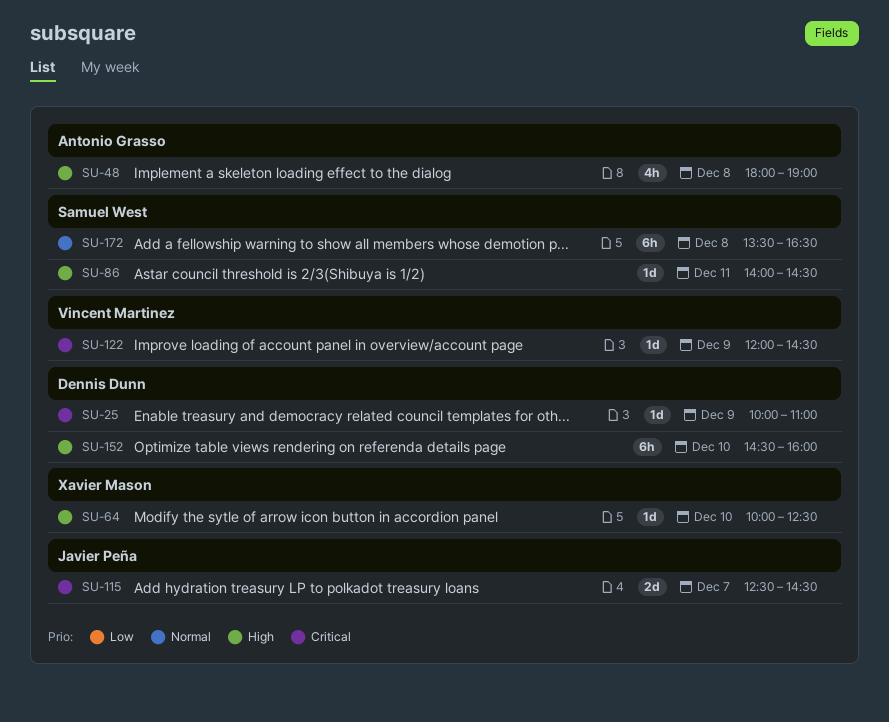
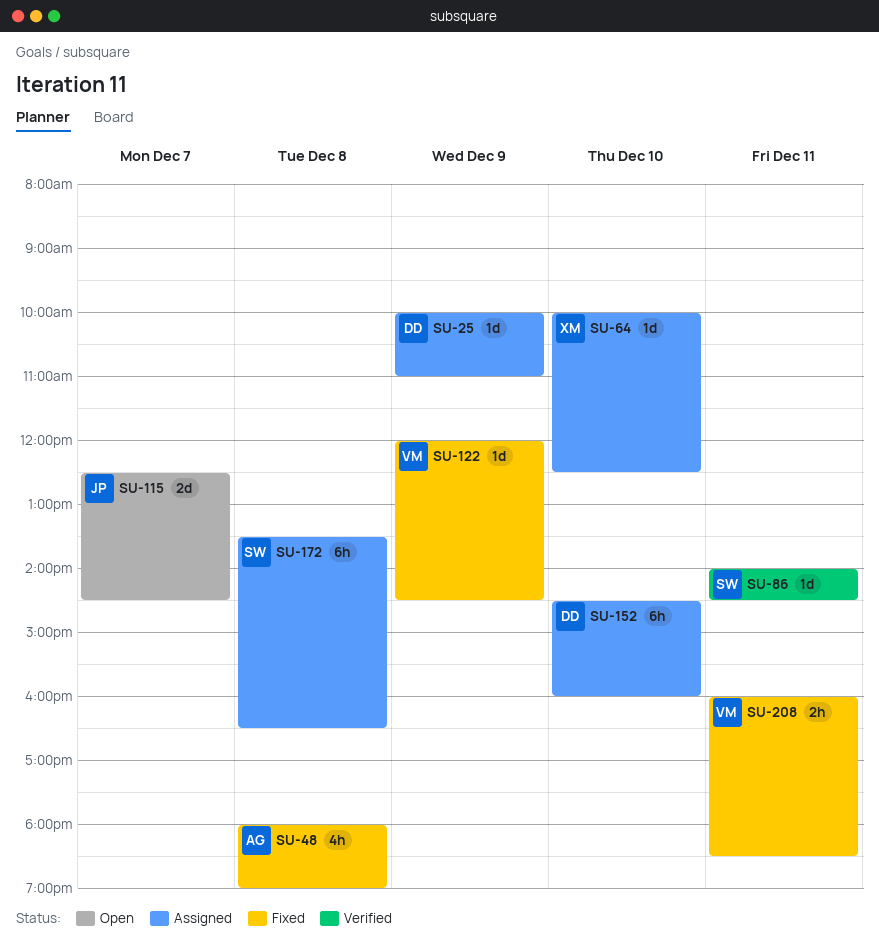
SU-208: none -> present

